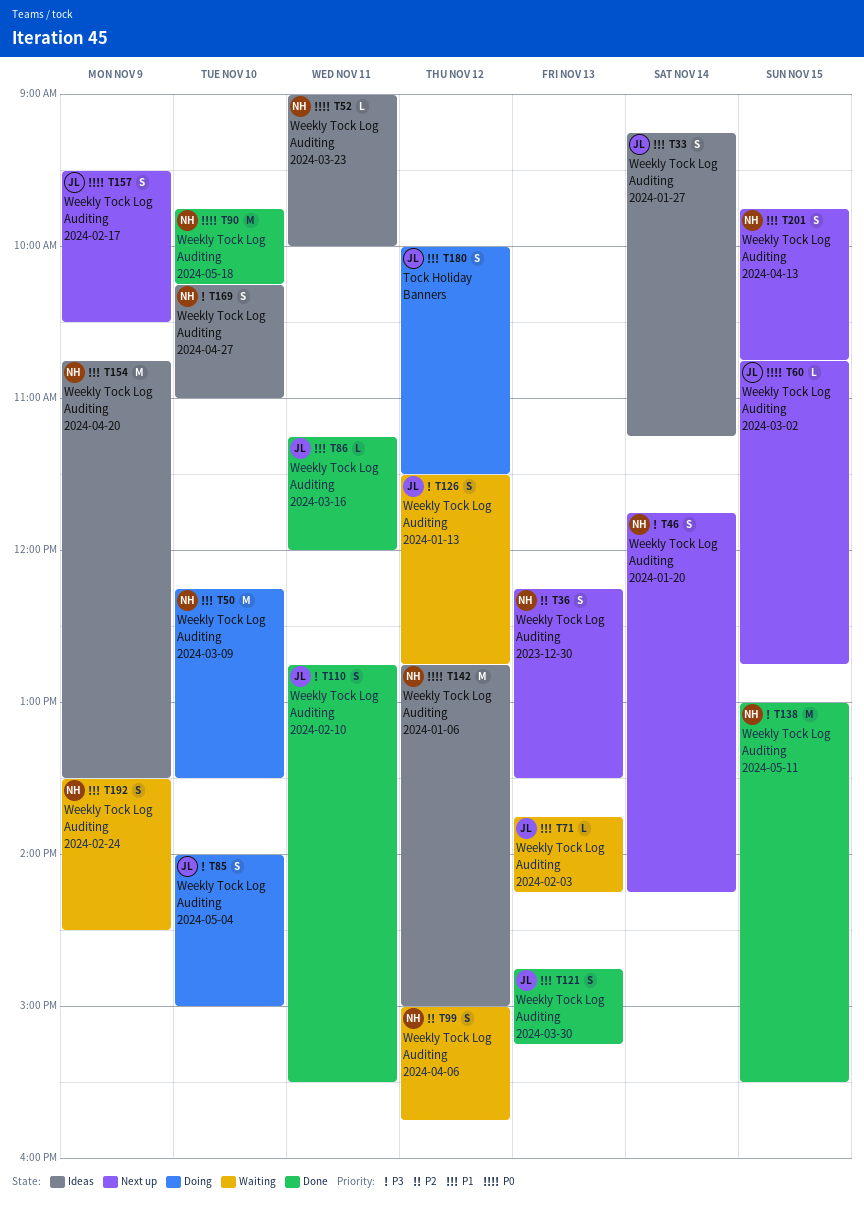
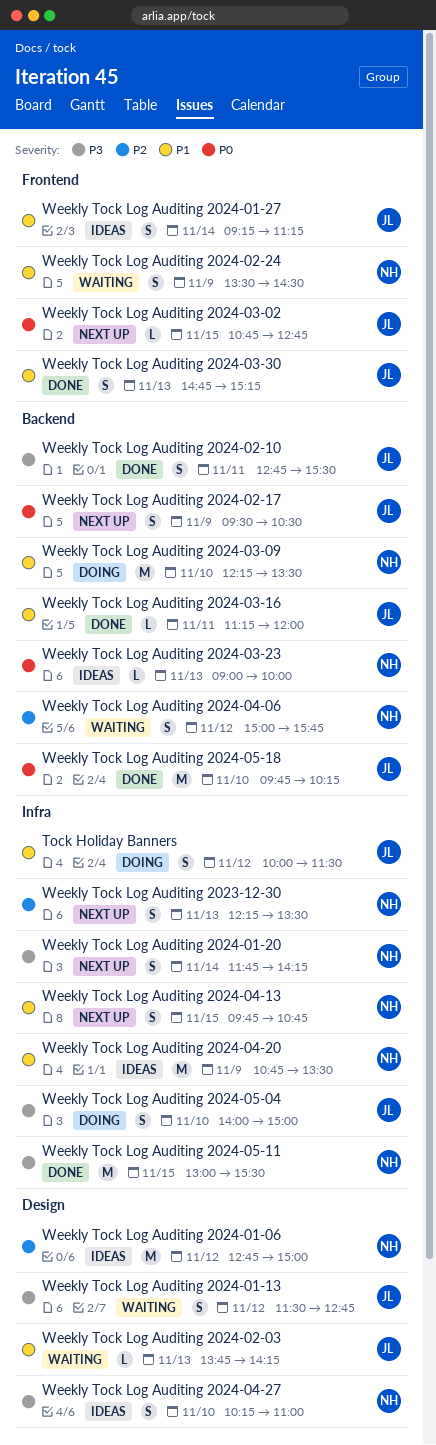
Weekly Tock Log Auditing 2024-01-06, priority: P0 -> P2
Weekly Tock Log Auditing 2024-03-23, day: Nov 11 -> Nov 13
Weekly Tock Log Auditing 2024-05-18, owner: NH -> JL

